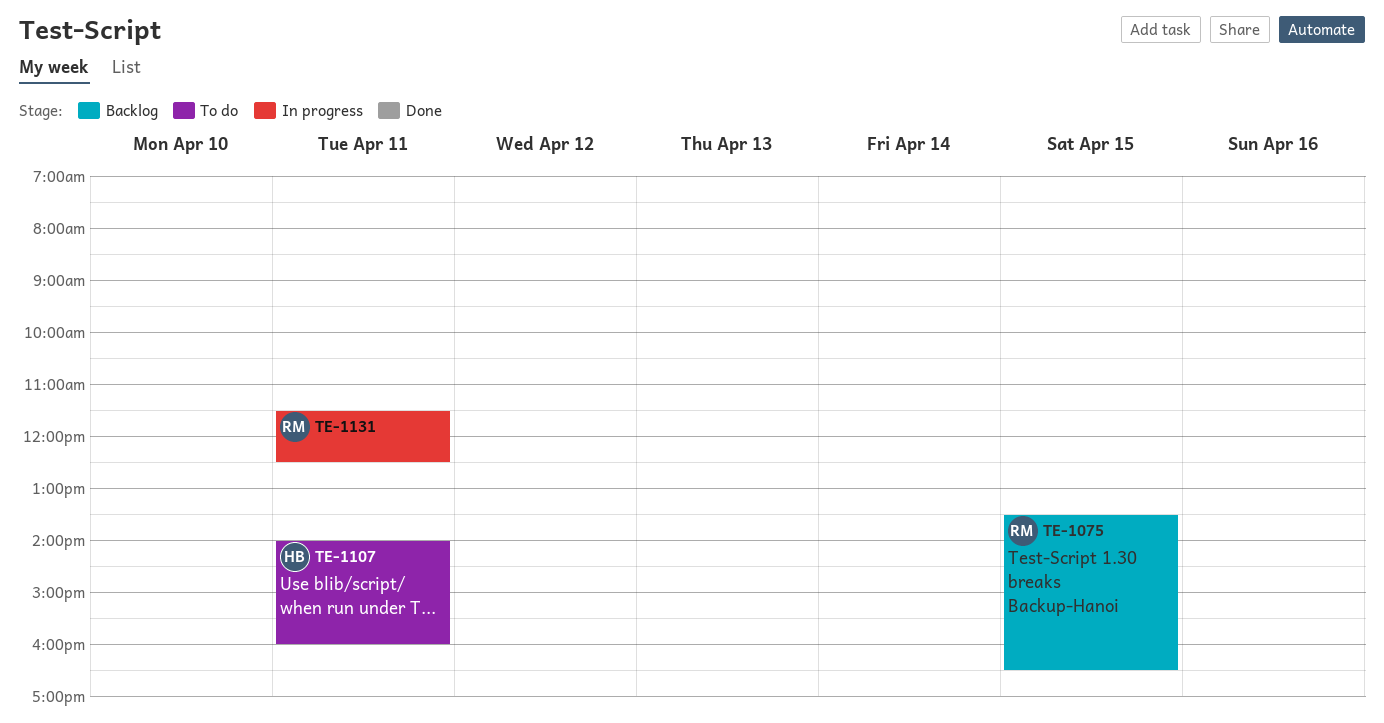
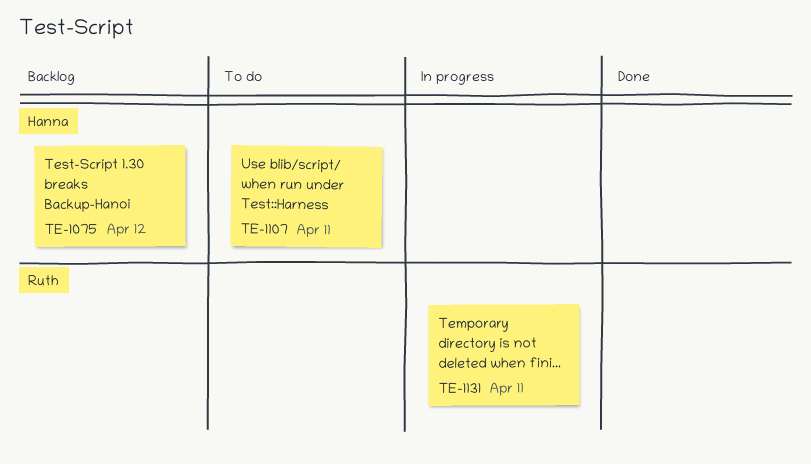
TE-1075, owner: Ruth -> Hanna
TE-1075, day: Apr 15 -> Apr 12

